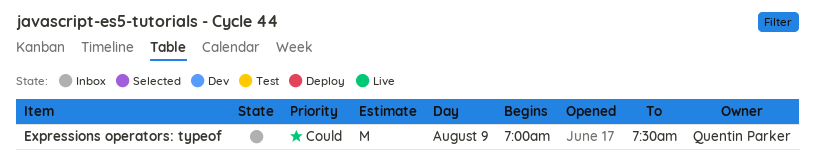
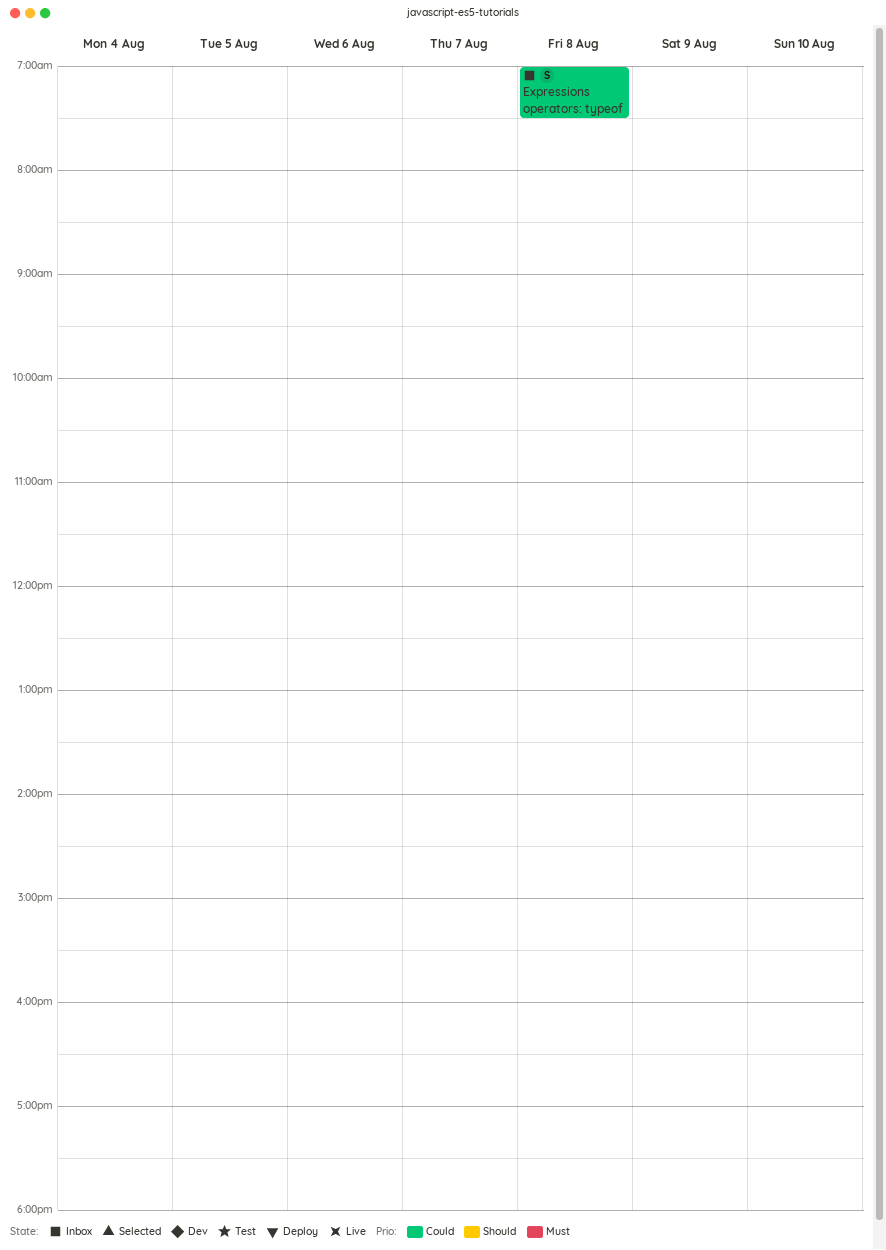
Expressions operators: typeof, estimate: M -> S
Expressions operators: typeof, day: Aug 9 -> Aug 8

